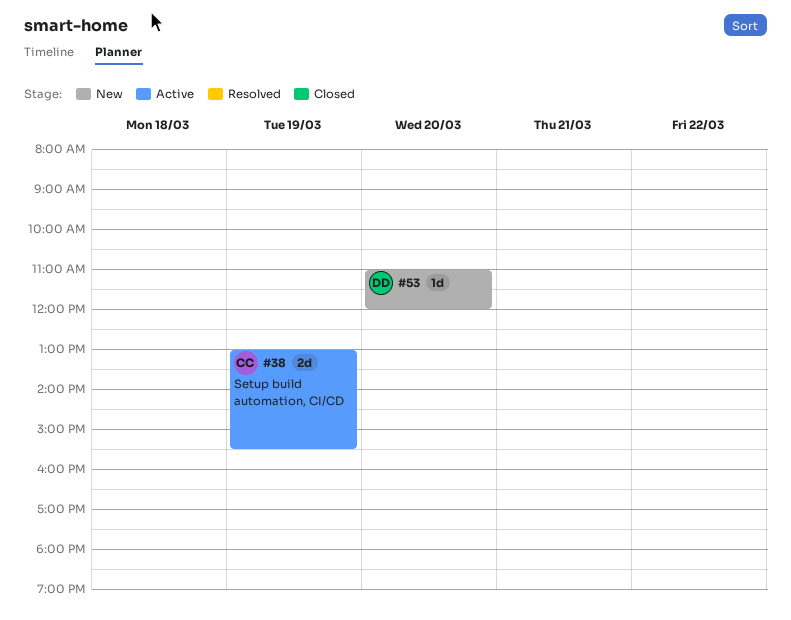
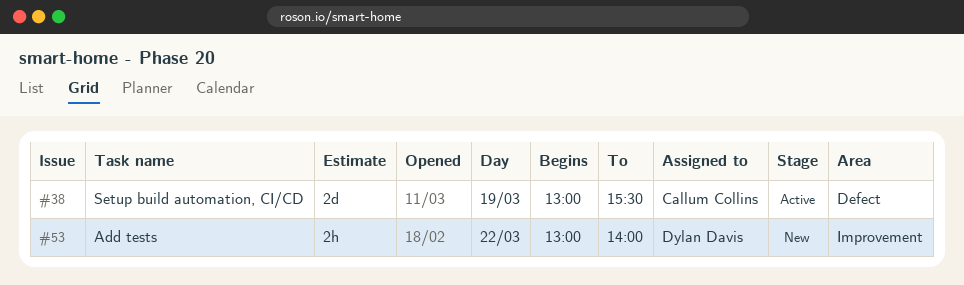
#53, estimate: 1d -> 2h
#53, day: Mar 20 -> Mar 22
#53, begins: 11:00 -> 13:00
#53, ends: 12:00 -> 14:00

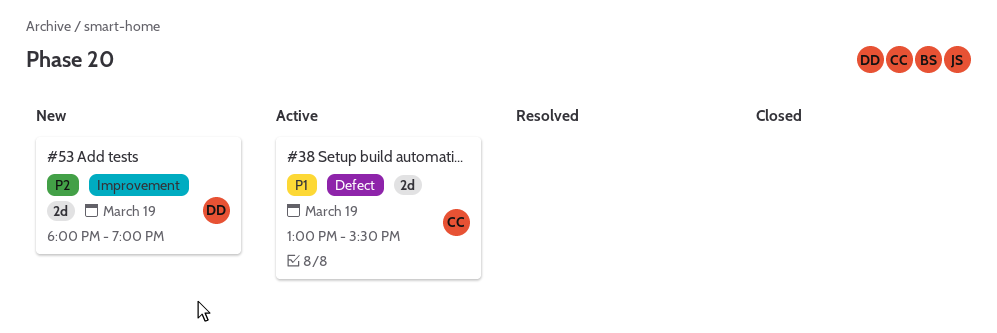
#53, estimate: 2h -> 2d
#53, day: Mar 22 -> Mar 19
#53, begins: 13:00 -> 18:00
#53, ends: 14:00 -> 19:00

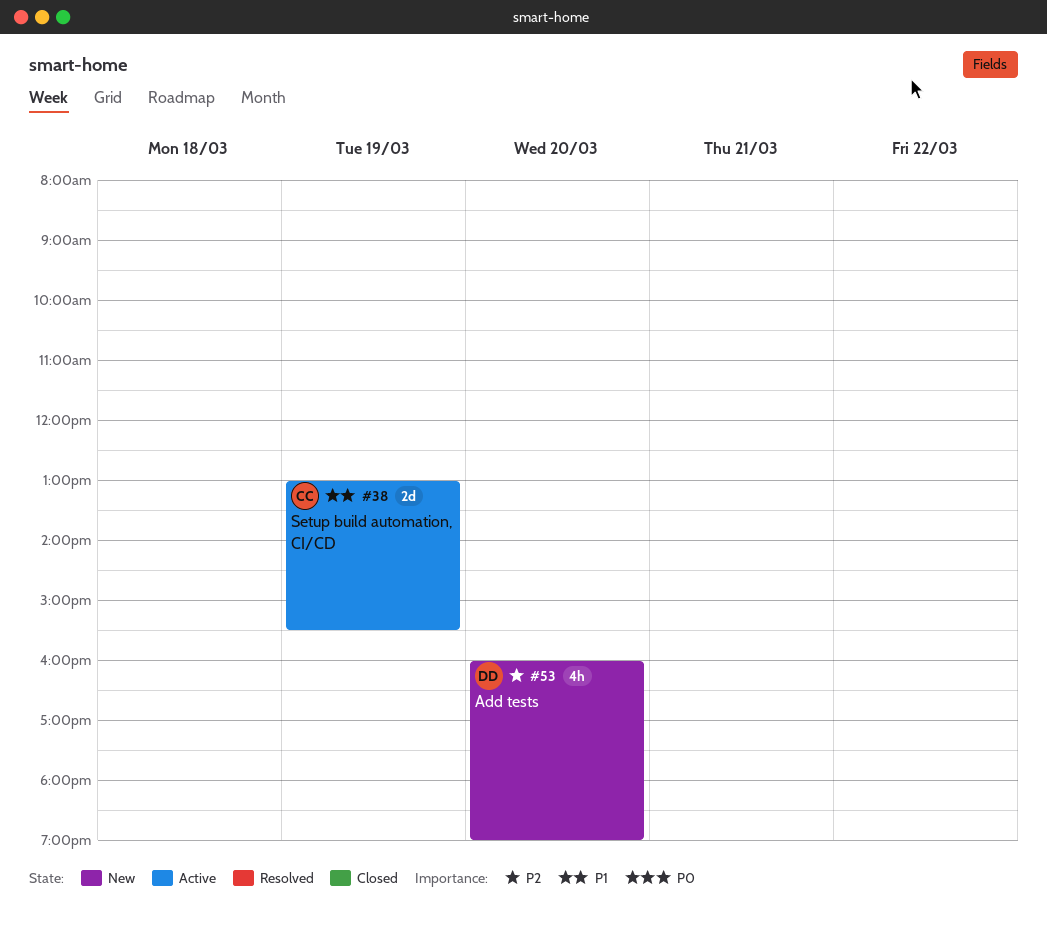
#53, estimate: 2d -> 4h
#53, day: Mar 19 -> Mar 20
#53, begins: 18:00 -> 16:00

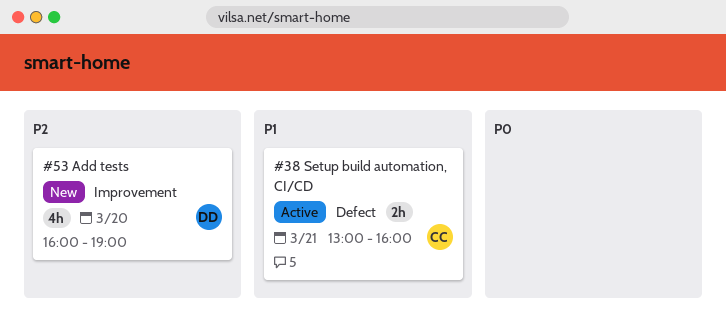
#38, estimate: 2d -> 2h
#38, day: Mar 19 -> Mar 21
#38, ends: 15:30 -> 16:00

